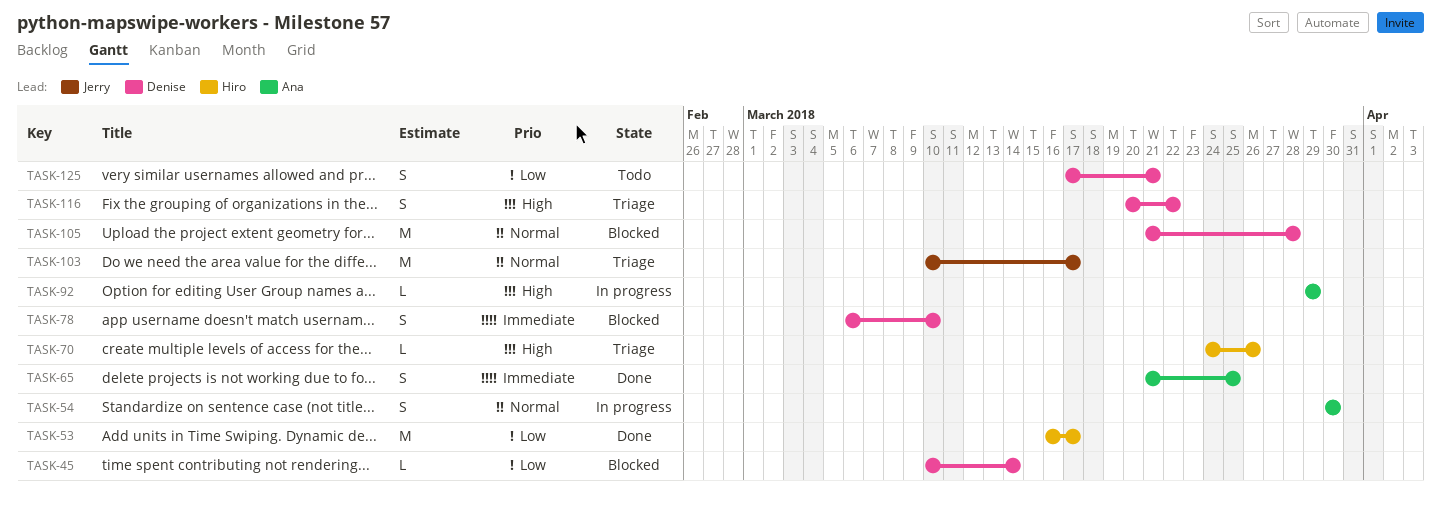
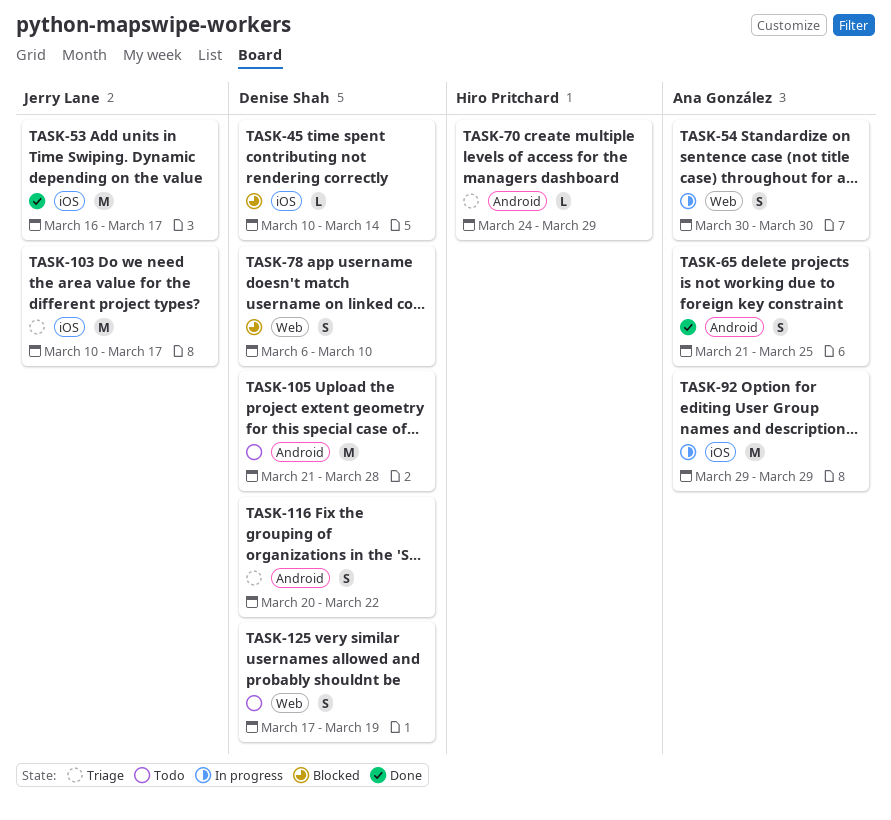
TASK-53, owner: Hiro Pritchard -> Jerry Lane
TASK-70, due: Mar 26 -> Mar 29
TASK-92, estimate: L -> M
TASK-105, status: Blocked -> Todo
TASK-125, due: Mar 21 -> Mar 19

